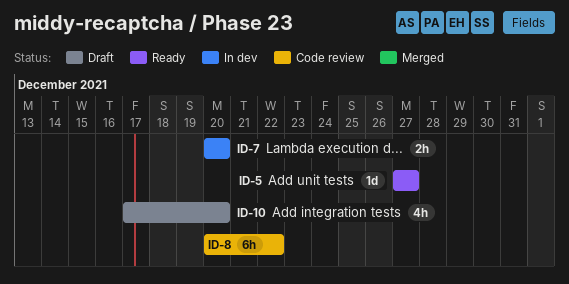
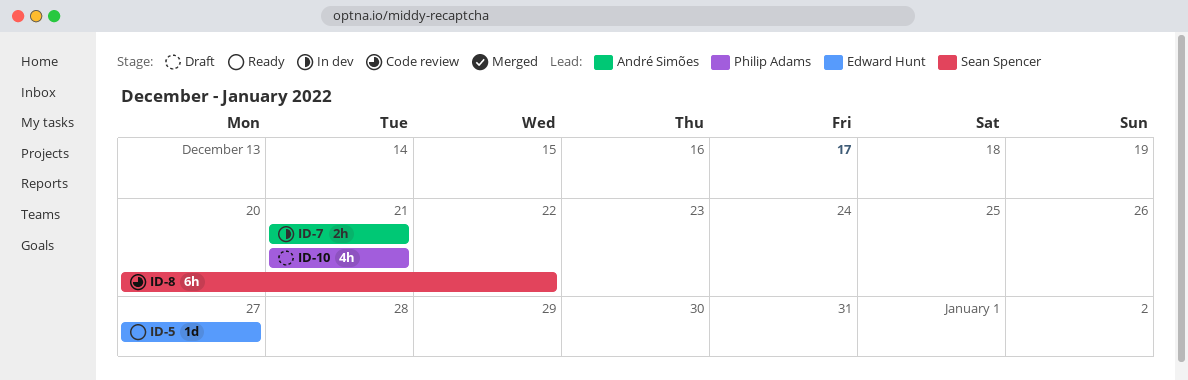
ID-7, start: Dec 20 -> Dec 21
ID-7, due: Dec 20 -> Dec 21
ID-10, start: Dec 17 -> Dec 21
ID-10, due: Dec 20 -> Dec 21

